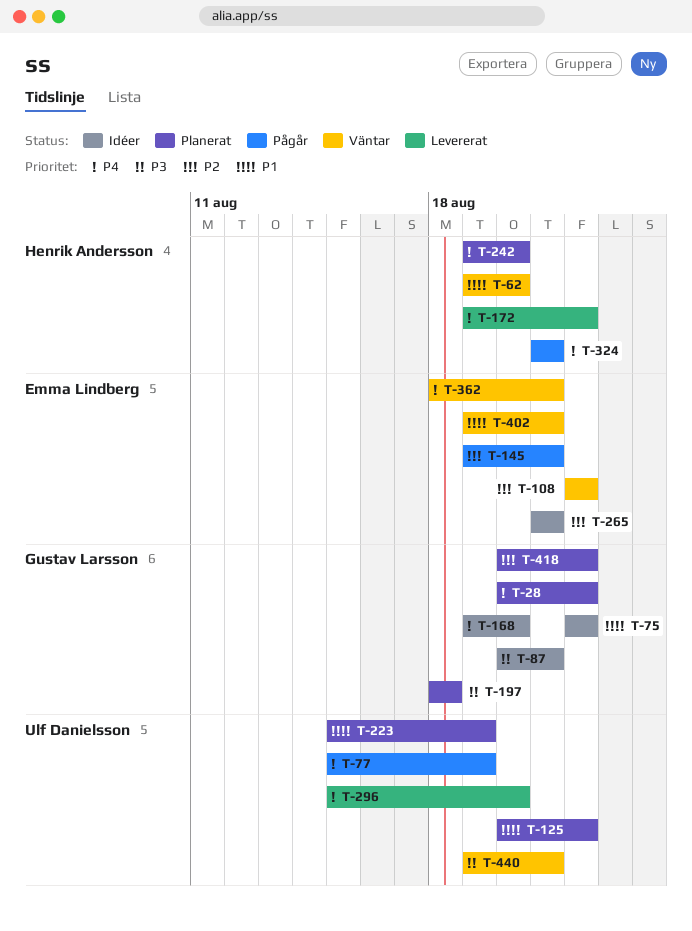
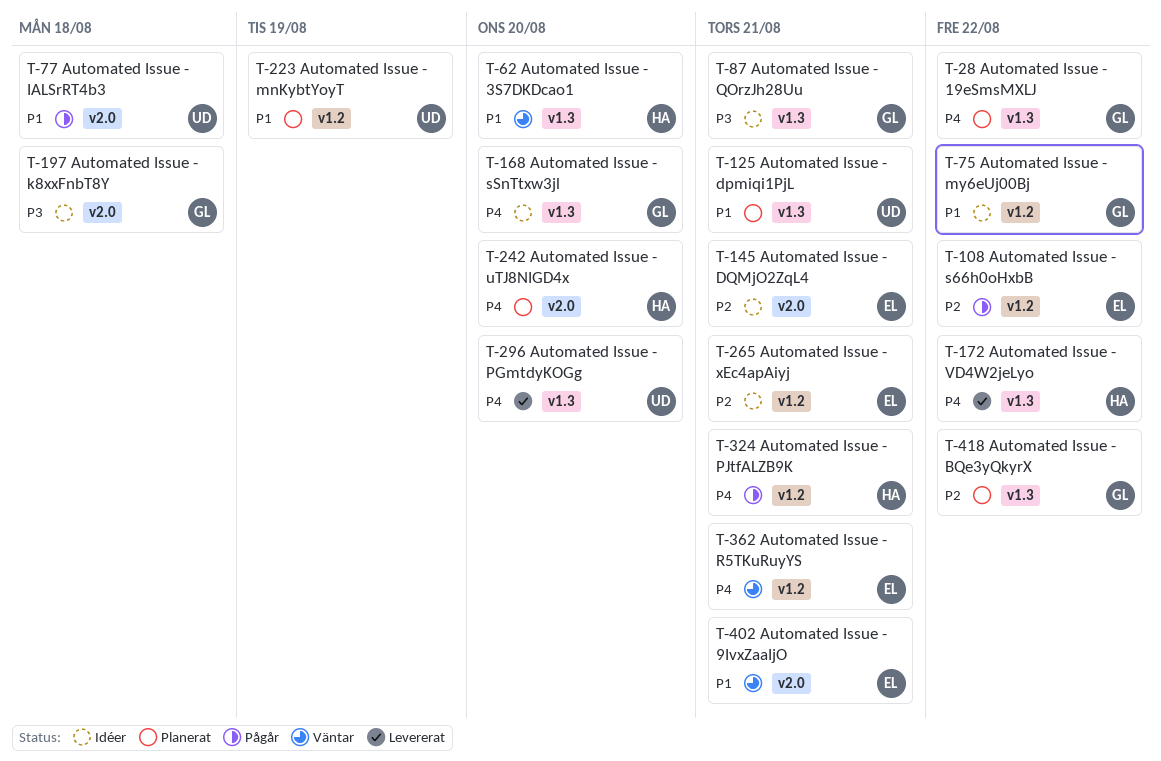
T-77, priority: P4 -> P1
T-77, due: Aug 19 -> Aug 18
T-108, status: Väntar -> Pågår
T-125, due: Aug 22 -> Aug 21
T-145, status: Pågår -> Idéer
T-197, status: Planerat -> Idéer
T-440: present -> none

